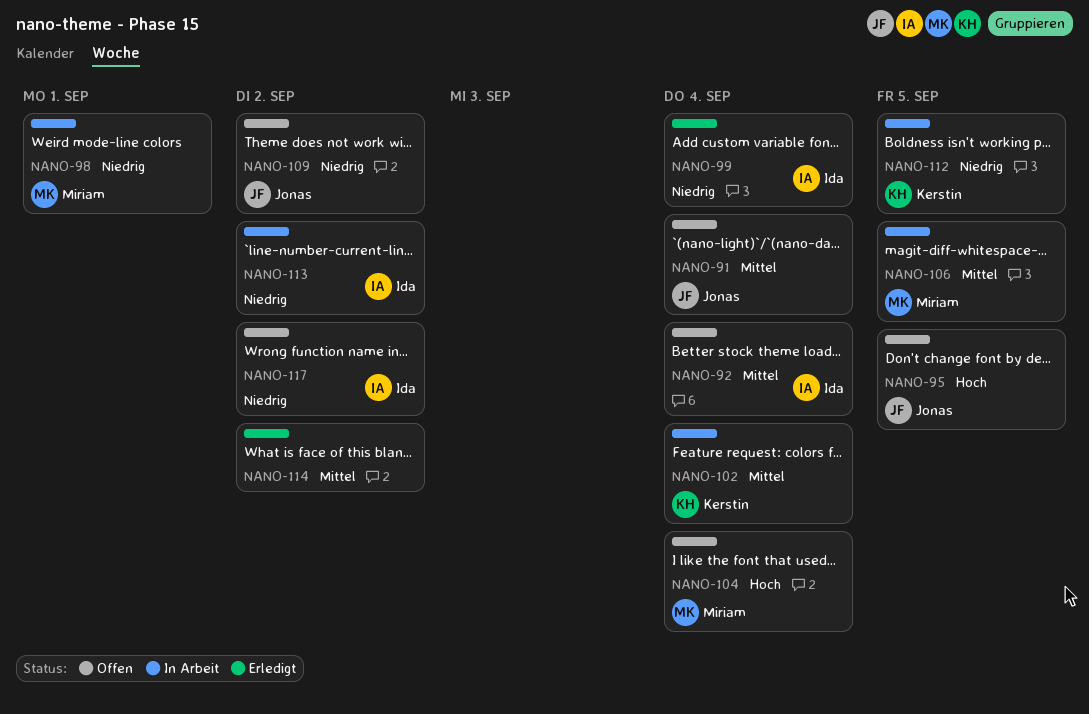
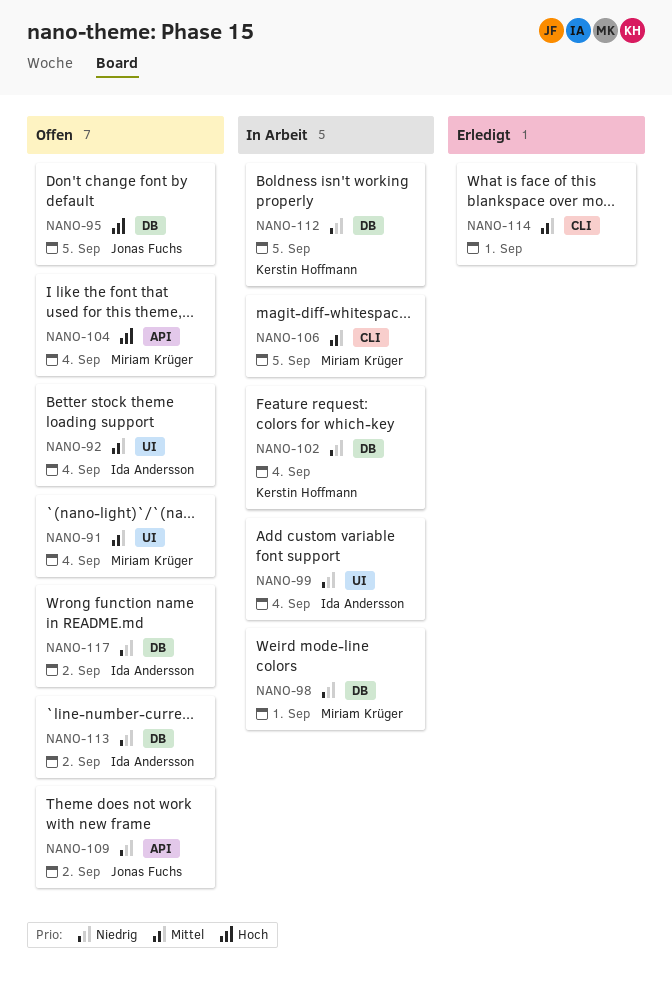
NANO-91, owner: Jonas Fuchs -> Miriam Krüger
NANO-99, status: Erledigt -> In Arbeit
NANO-102, priority: Mittel -> Niedrig
NANO-113, status: In Arbeit -> Offen
NANO-114, due: Sep 2 -> Sep 1

